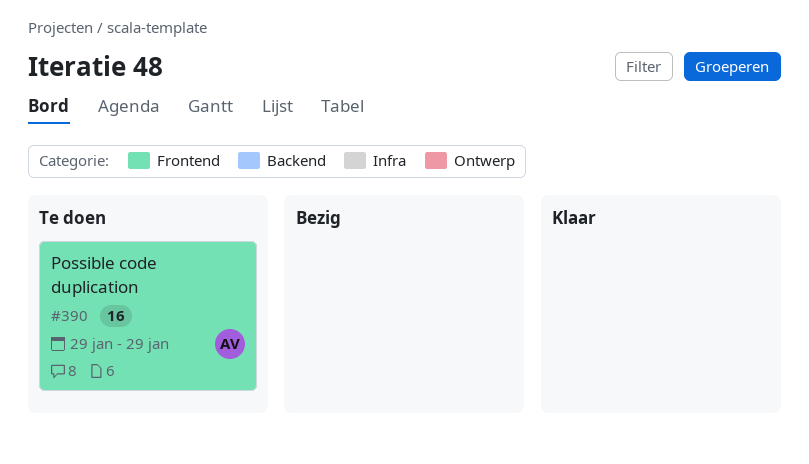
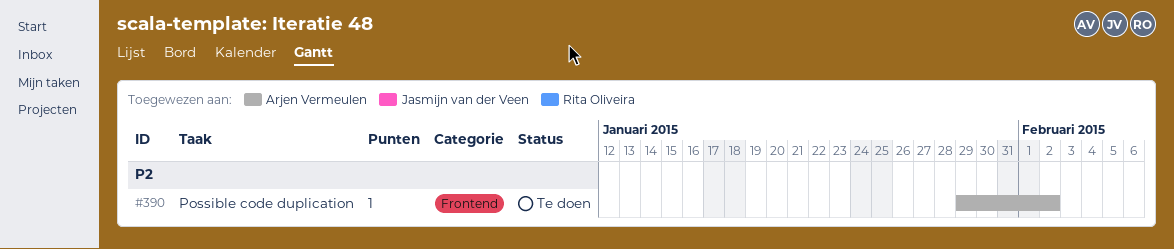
#390, estimate: 16 -> 1
#390, due: Jan 29 -> Feb 2

